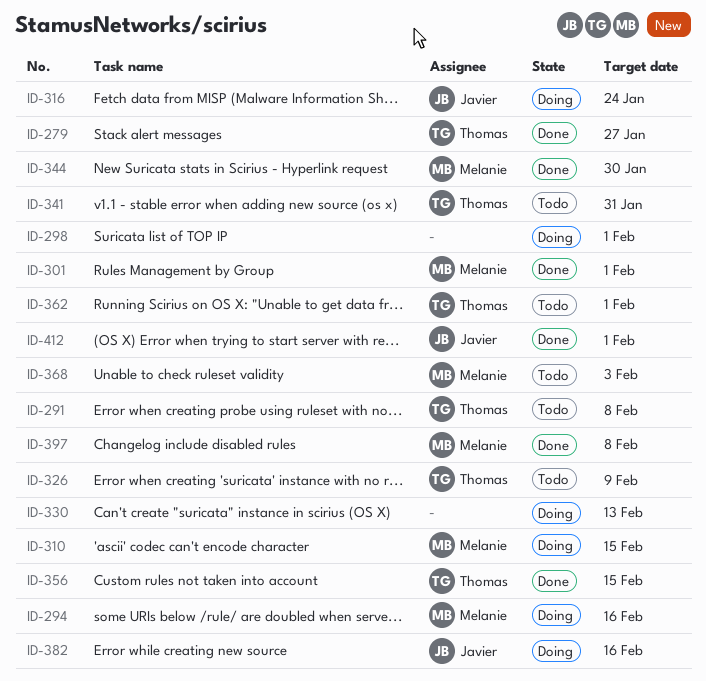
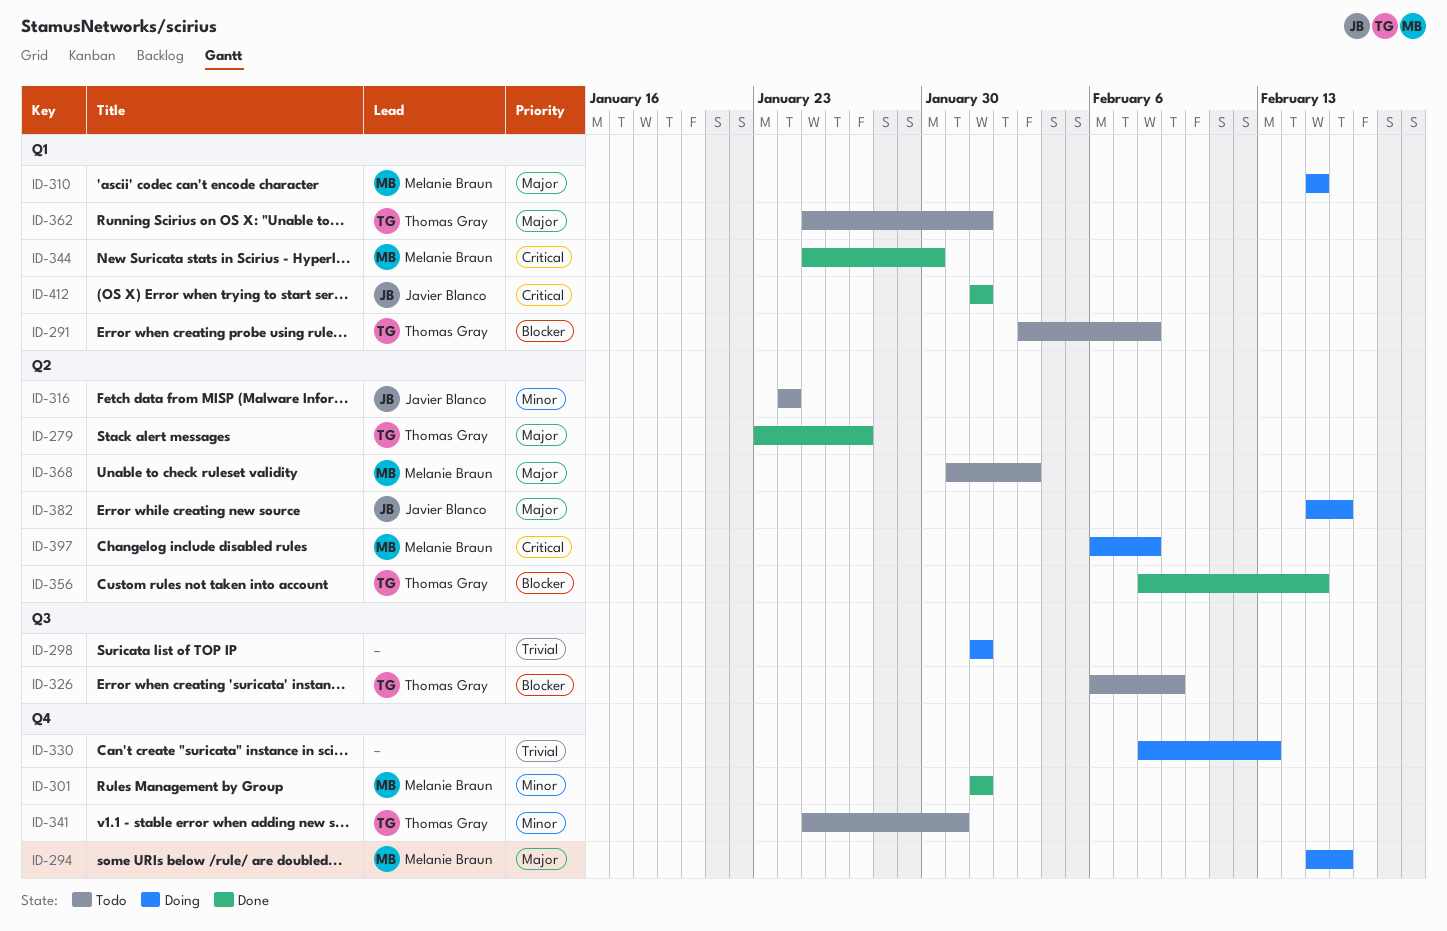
ID-316, status: Doing -> Todo
ID-397, status: Done -> Doing

